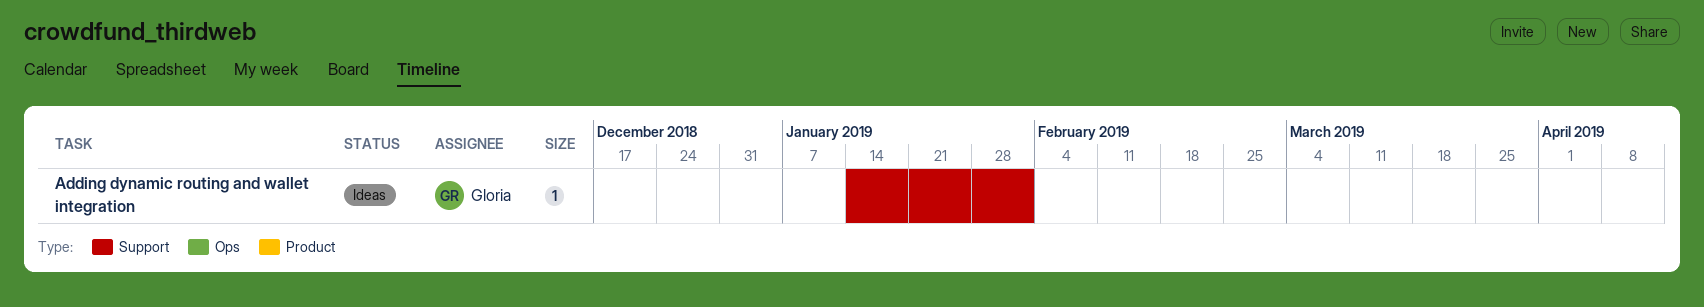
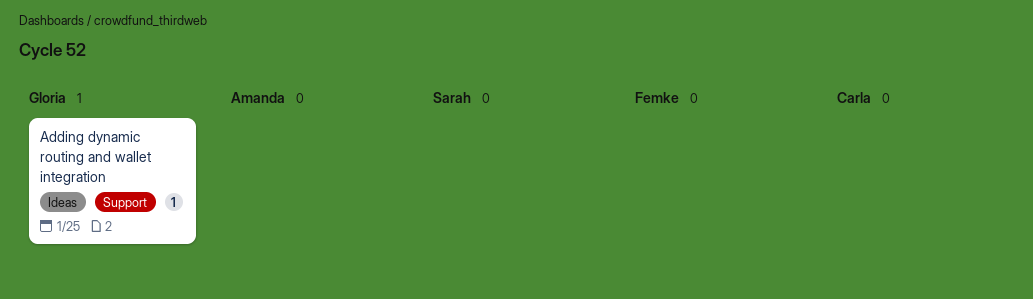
Adding dynamic routing and wallet integration, due: Feb 1 -> Jan 25

